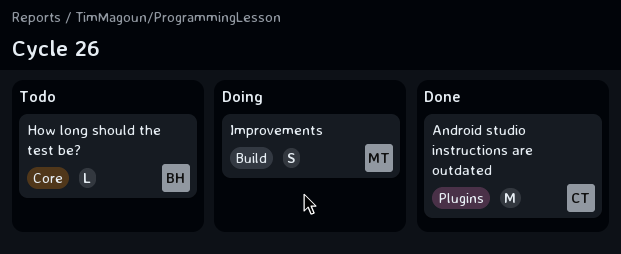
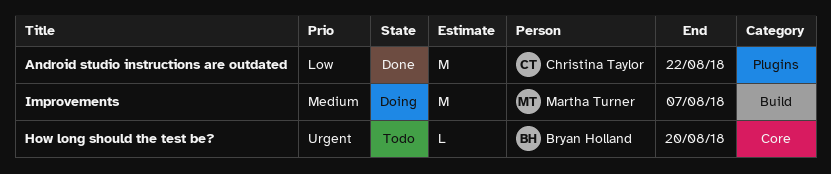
Improvements, estimate: S -> M

